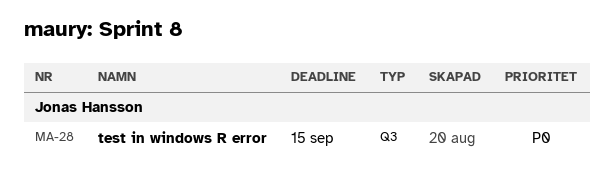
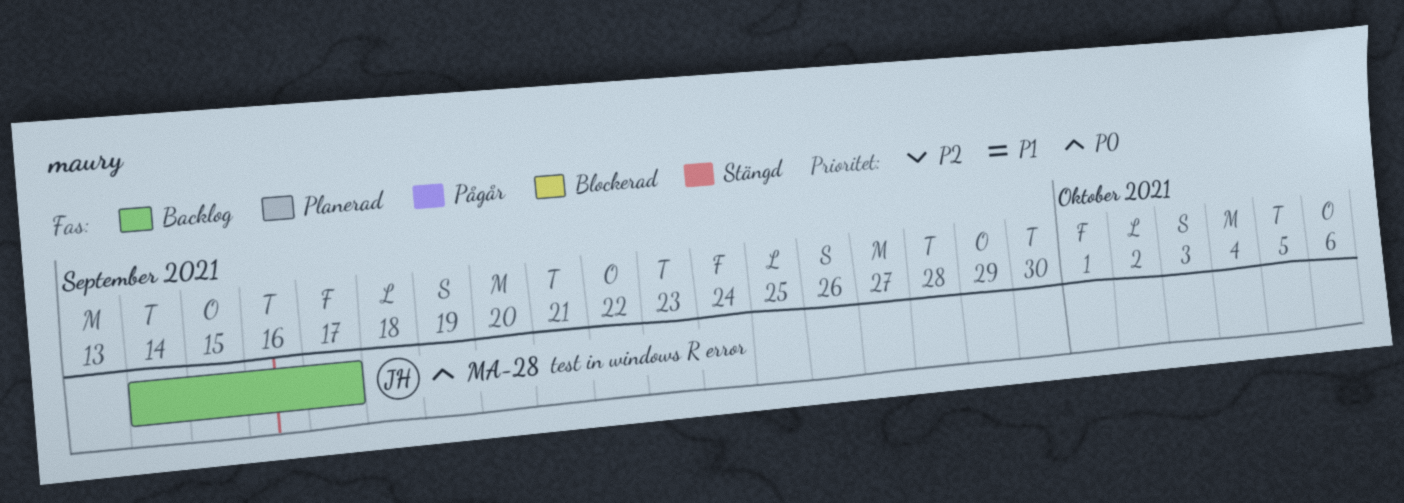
MA-28, due: Sep 15 -> Sep 17

